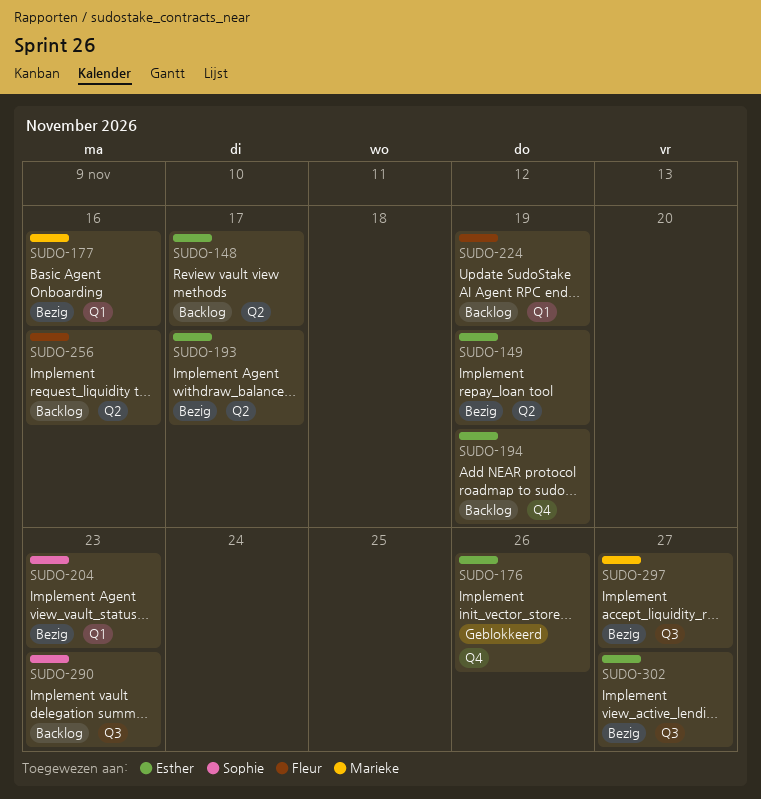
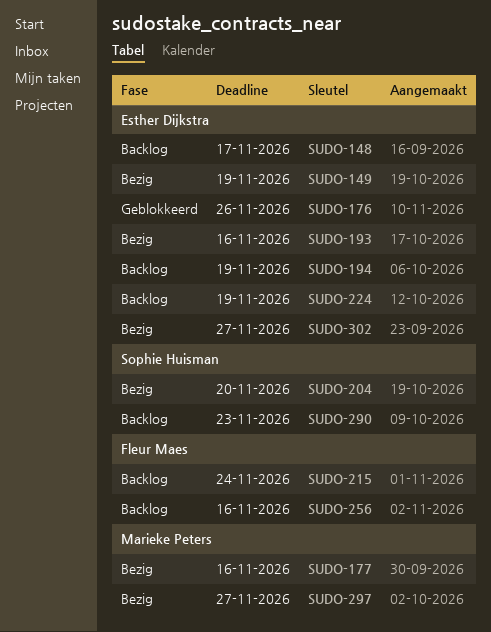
SUDO-193, due: Nov 17 -> Nov 16
SUDO-204, due: Nov 23 -> Nov 20
SUDO-215: none -> present
SUDO-224, owner: Fleur Maes -> Esther Dijkstra

